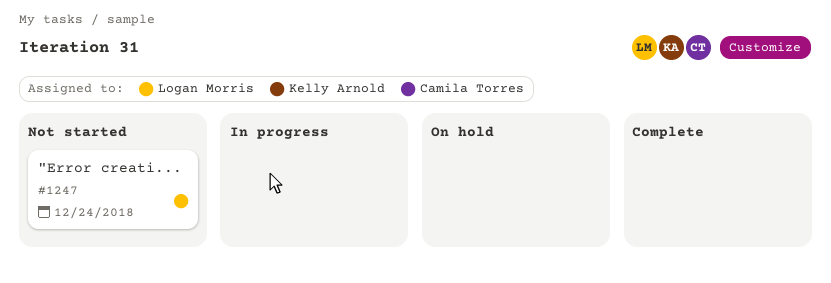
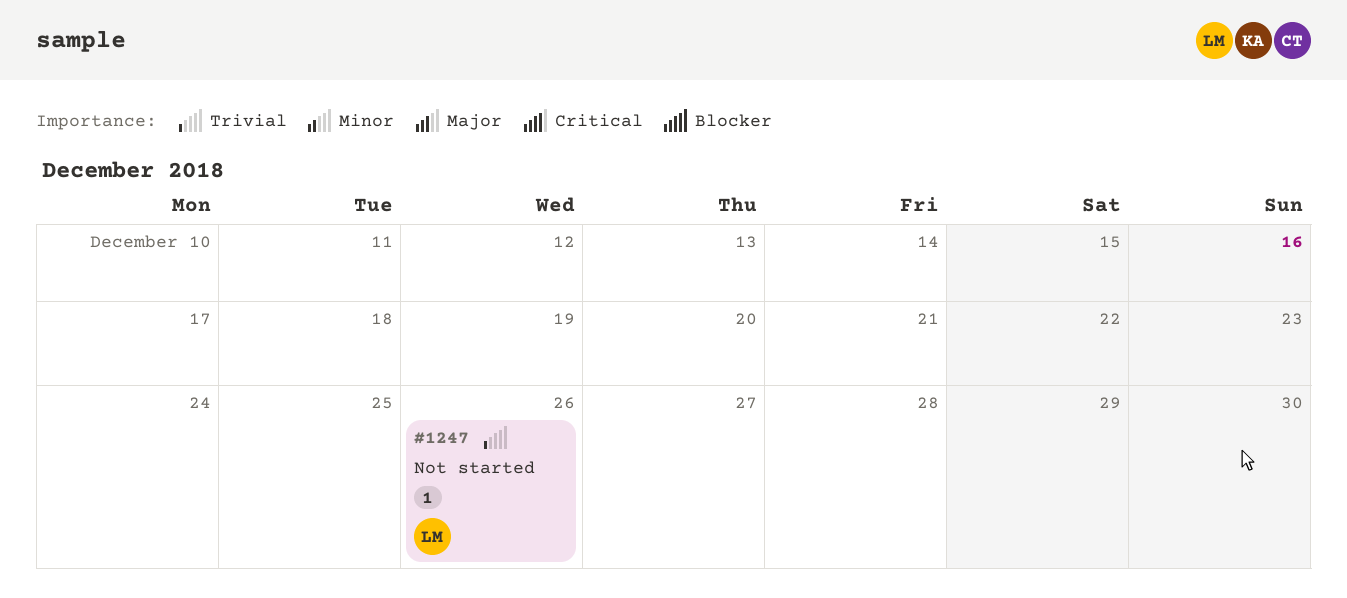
#1247, due: Dec 24 -> Dec 26

